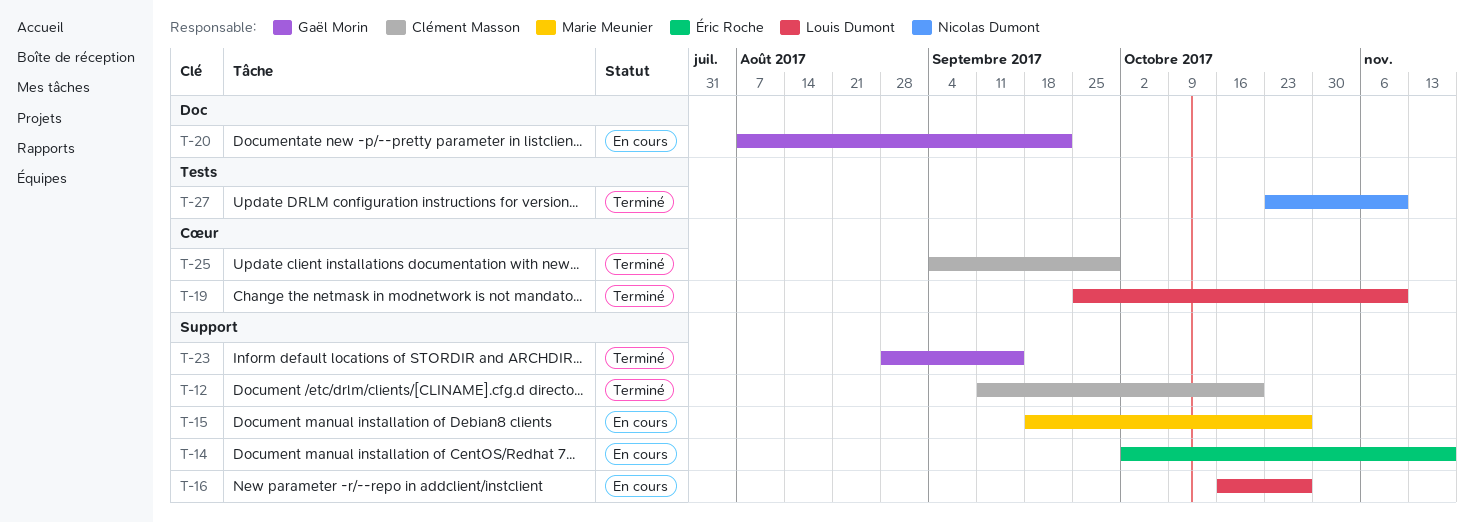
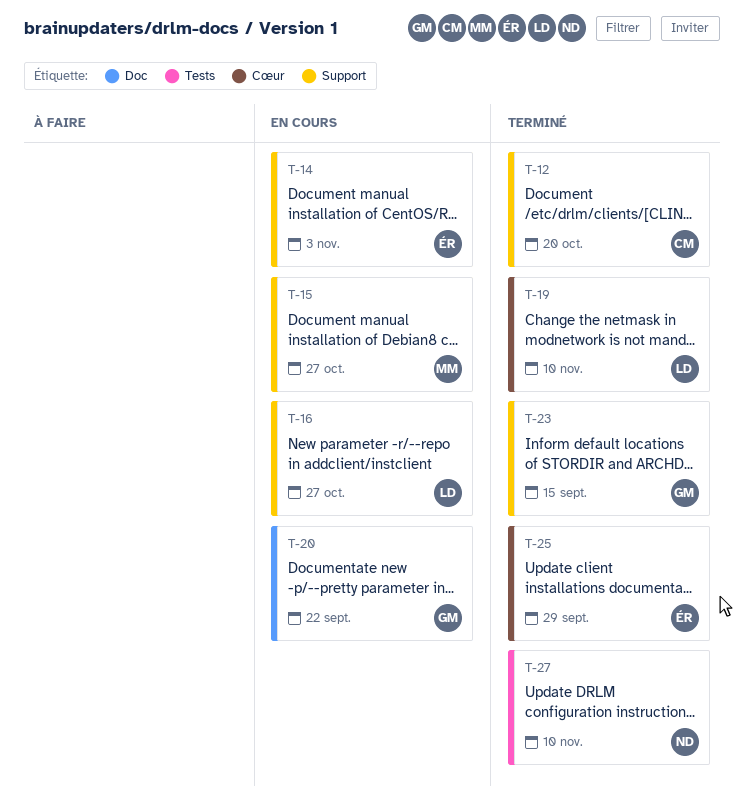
T-14, due: Nov 17 -> Nov 3
T-25, owner: Clément Masson -> Éric Roche

